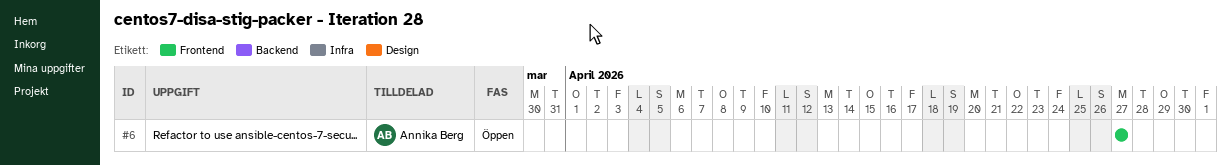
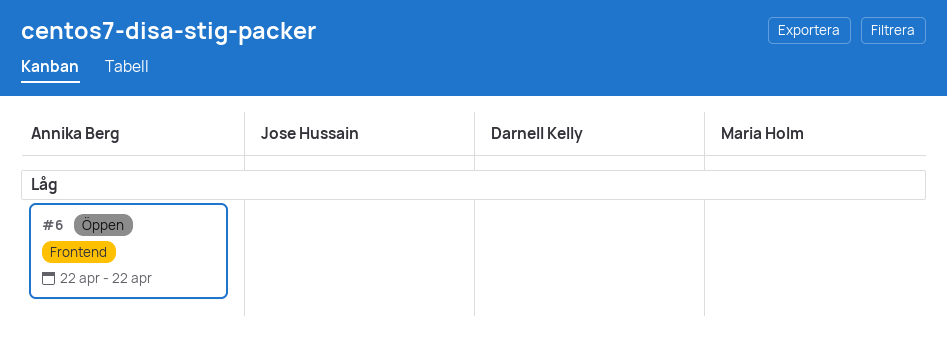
#6, start: Apr 27 -> Apr 22
#6, due: Apr 27 -> Apr 22

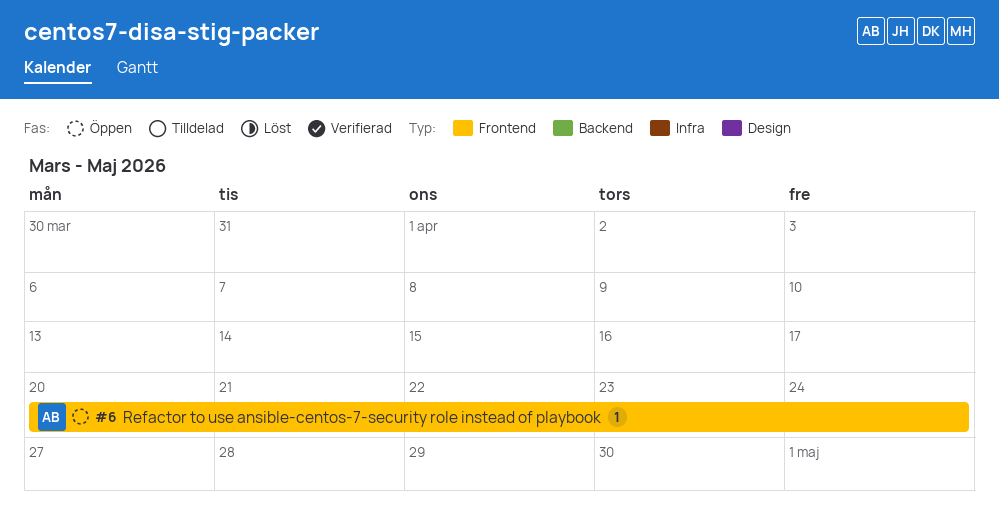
#6, start: Apr 22 -> Apr 20
#6, due: Apr 22 -> Apr 24

